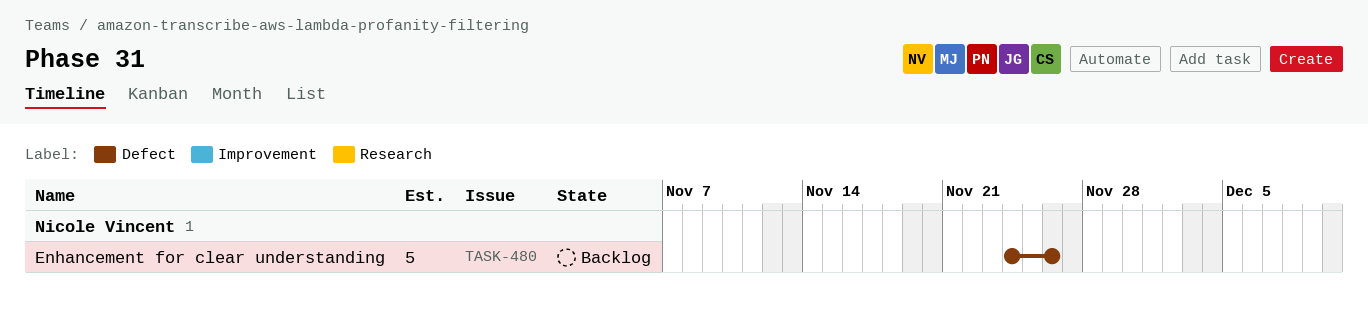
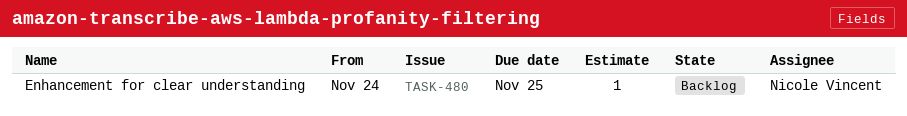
TASK-480, estimate: 5 -> 1
TASK-480, due: Nov 26 -> Nov 25

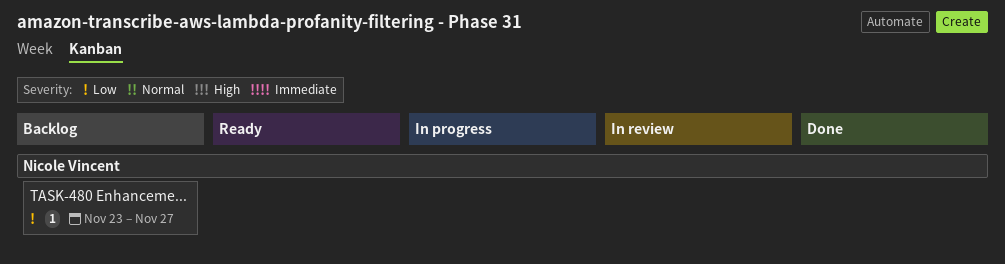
TASK-480, start: Nov 24 -> Nov 23
TASK-480, due: Nov 25 -> Nov 27

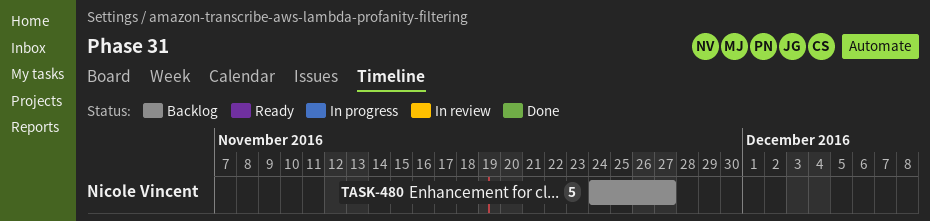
TASK-480, estimate: 1 -> 5
TASK-480, start: Nov 23 -> Nov 24

